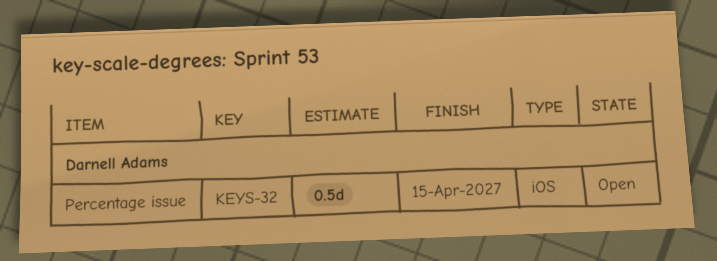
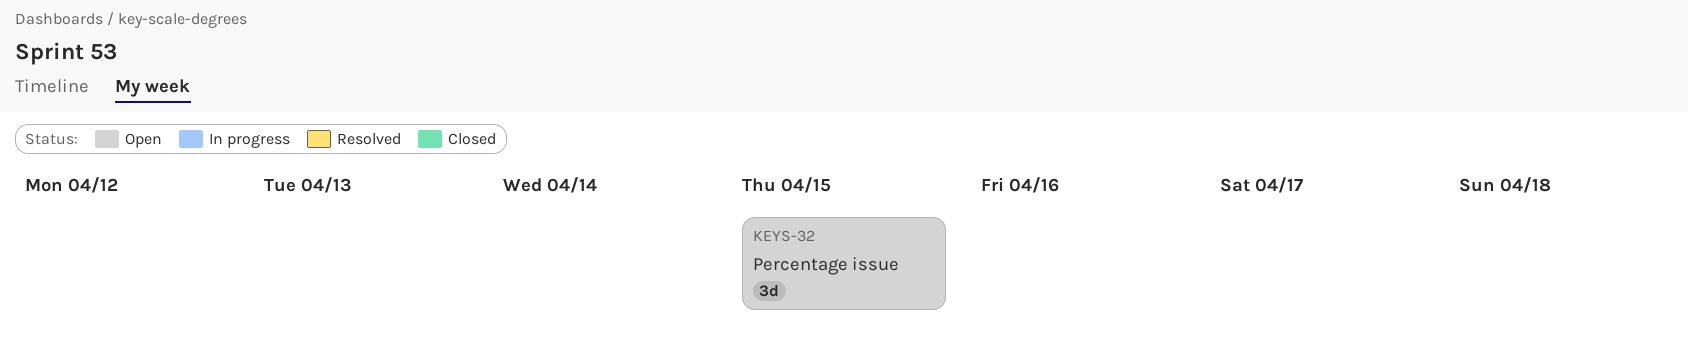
KEYS-32, estimate: 0.5d -> 3d

